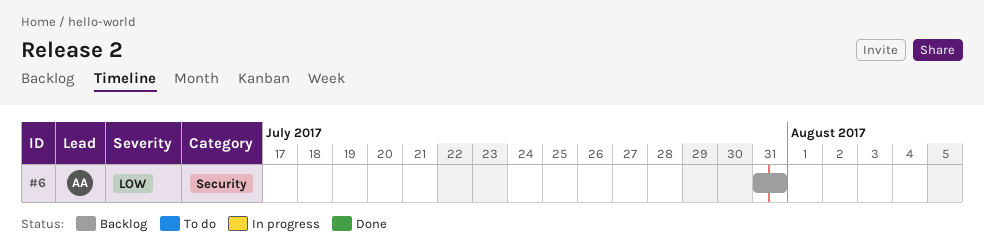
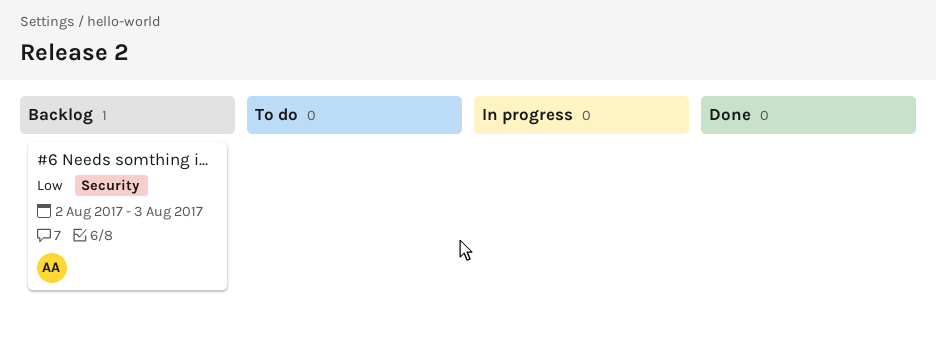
#6, start: Jul 31 -> Aug 2
#6, due: Jul 31 -> Aug 3

